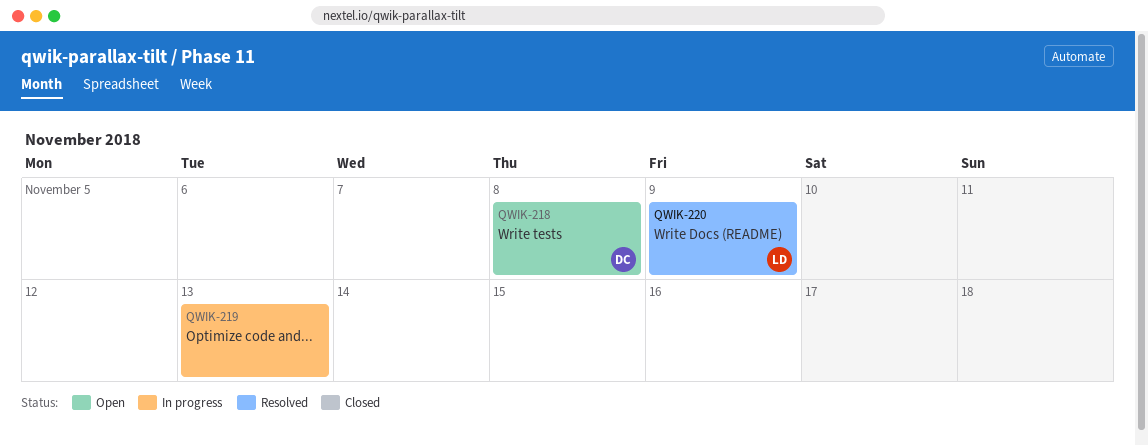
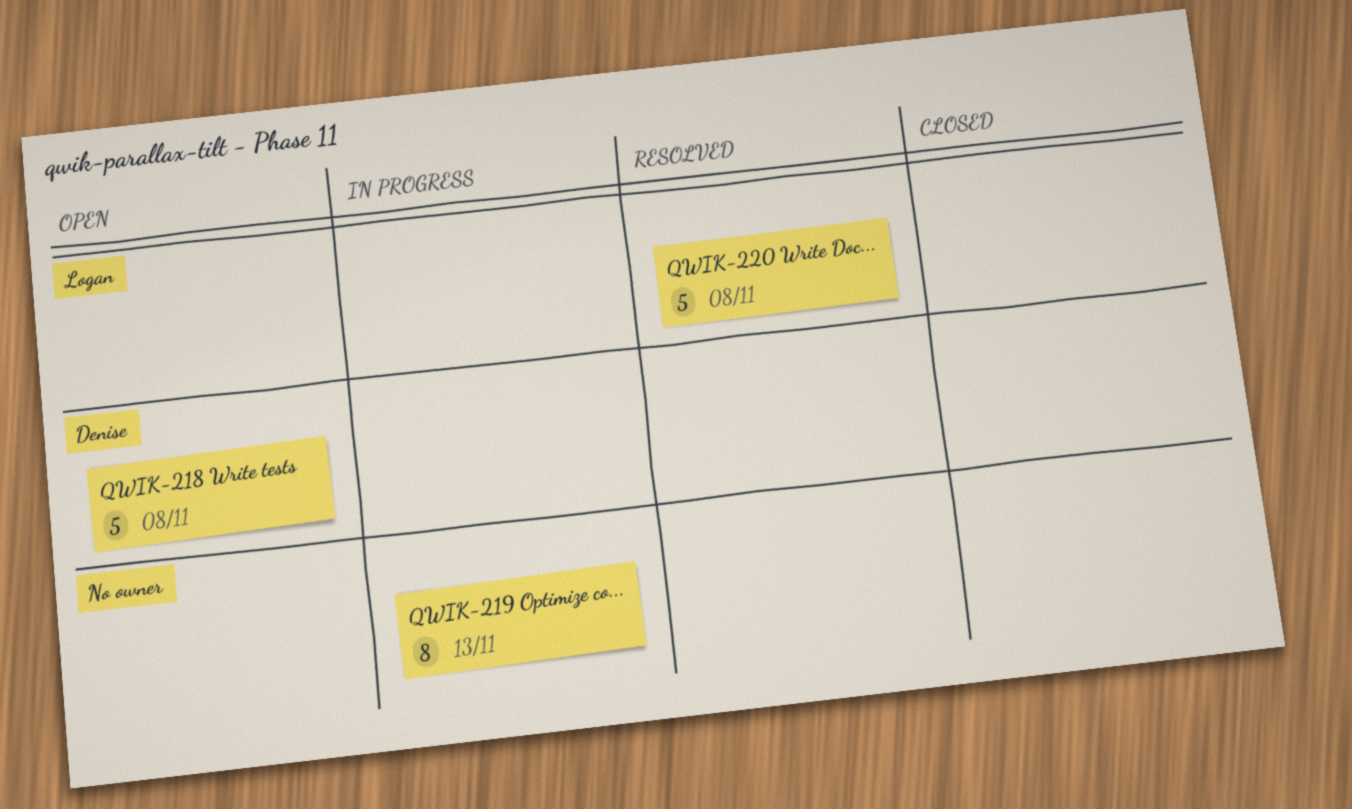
QWIK-220, due: Nov 9 -> Nov 8

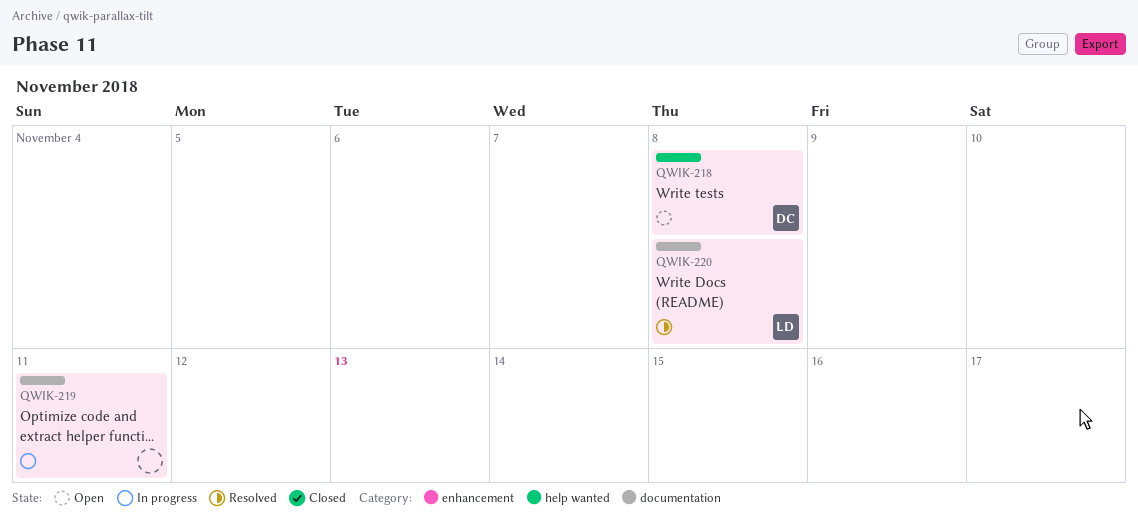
QWIK-219, due: Nov 13 -> Nov 11

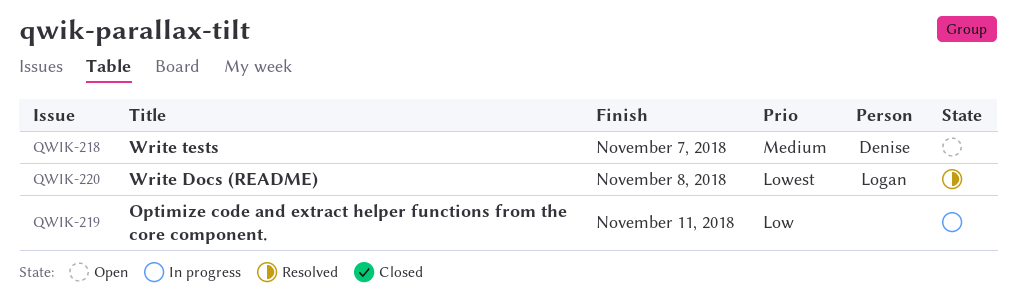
QWIK-218, due: Nov 8 -> Nov 7

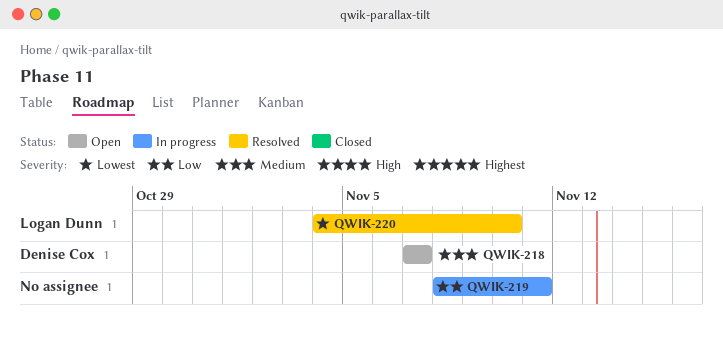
QWIK-220, due: Nov 8 -> Nov 10

